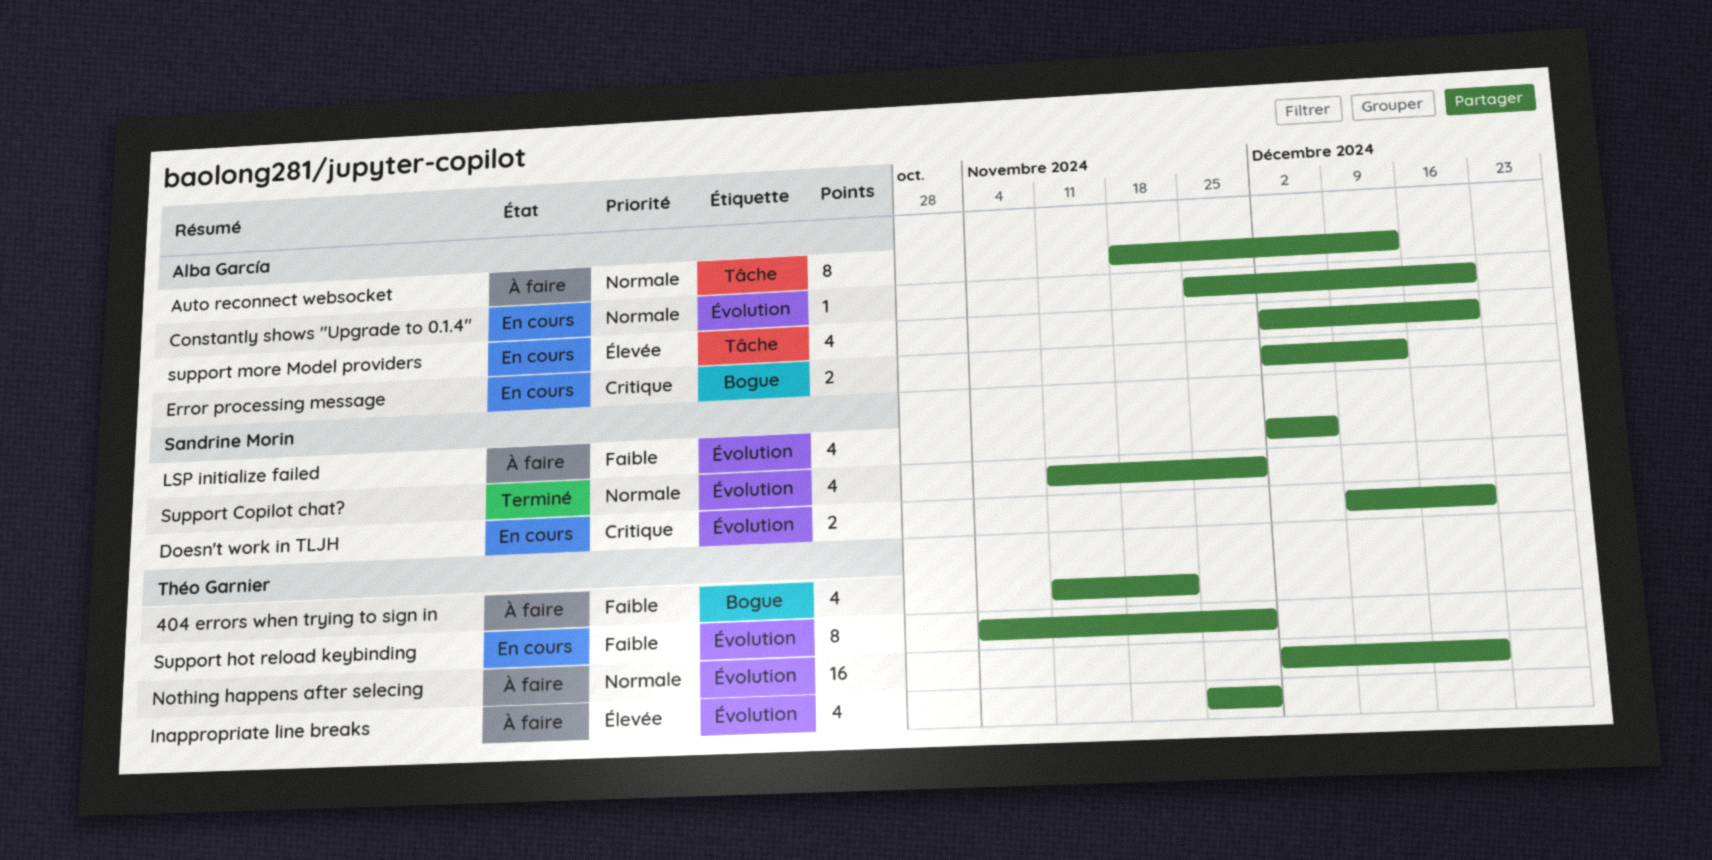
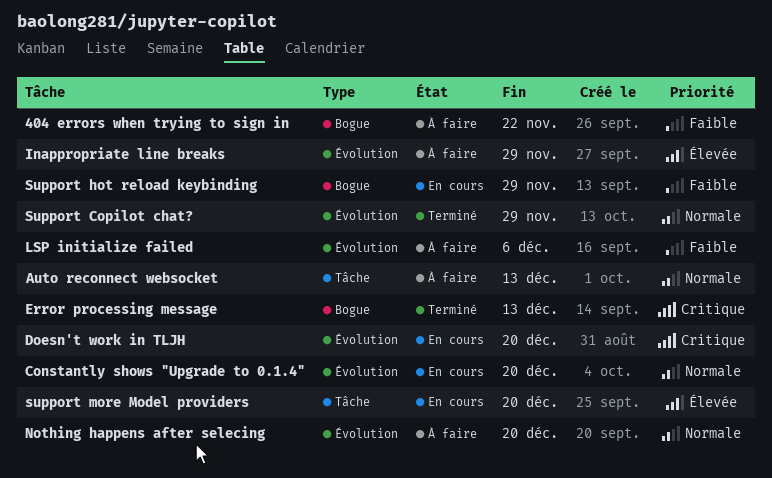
Error processing message, status: En cours -> Terminé
Support hot reload keybinding, label: Évolution -> Bogue

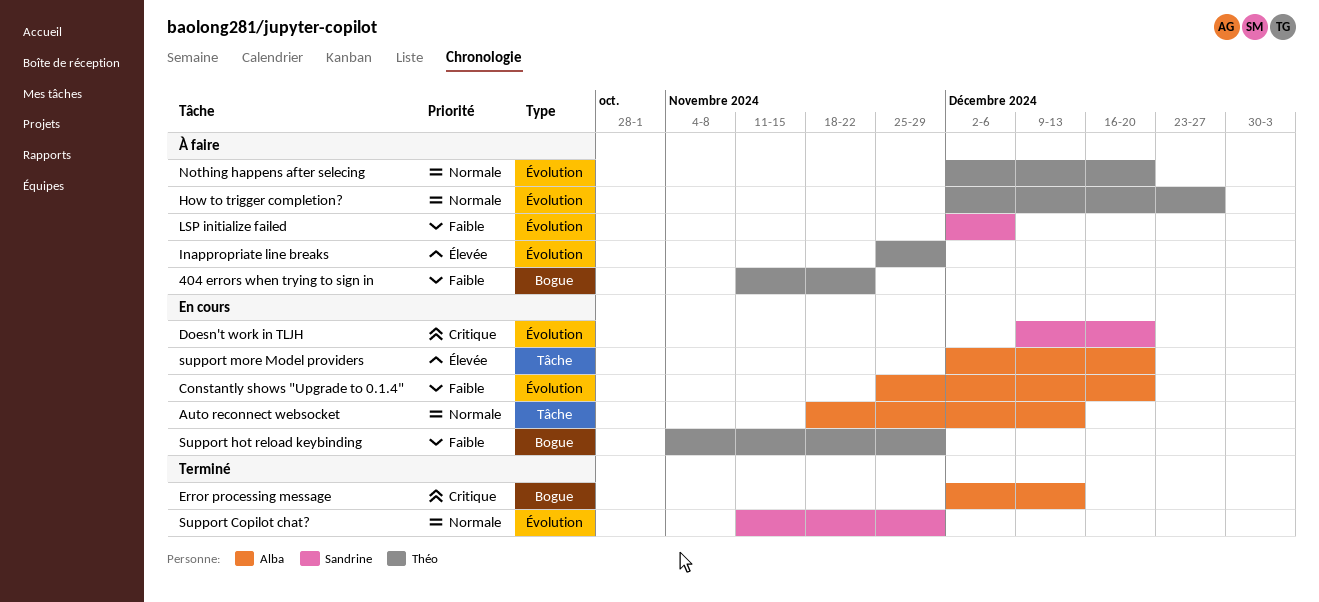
Auto reconnect websocket, status: À faire -> En cours
Constantly shows "Upgrade to 0.1.4", priority: Normale -> Faible
How to trigger completion?: none -> present

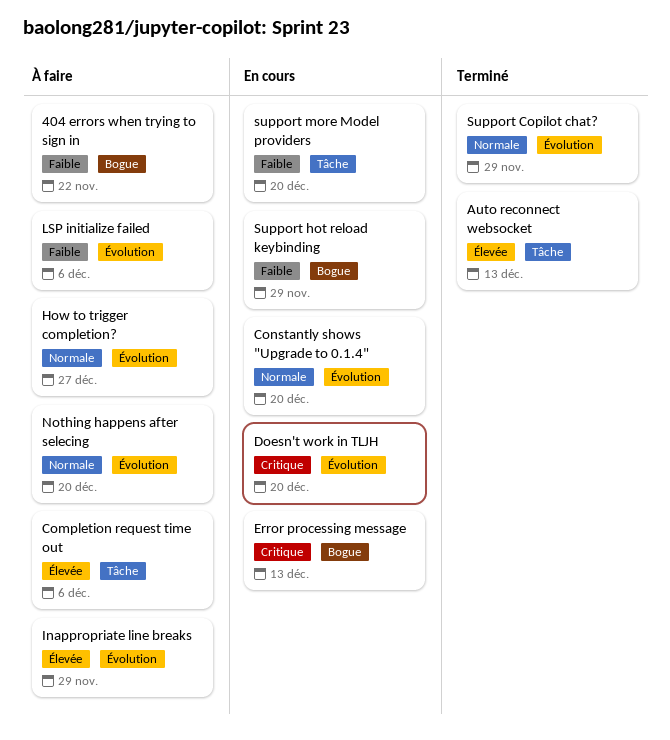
Auto reconnect websocket, status: En cours -> Terminé
Auto reconnect websocket, priority: Normale -> Élevée
Completion request time out: none -> present
Constantly shows "Upgrade to 0.1.4", priority: Faible -> Normale
Error processing message, status: Terminé -> En cours
support more Model providers, priority: Élevée -> Faible

